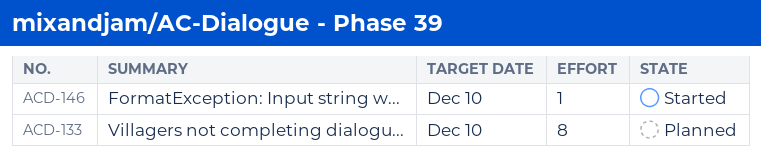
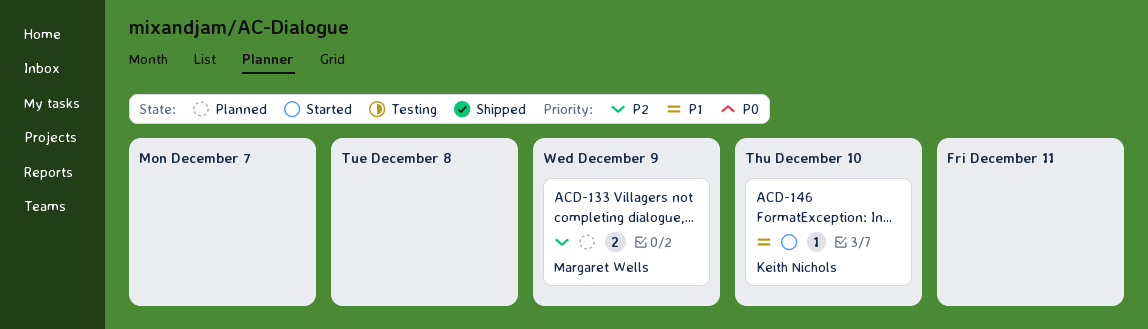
ACD-133, estimate: 8 -> 2
ACD-133, due: Dec 10 -> Dec 9

